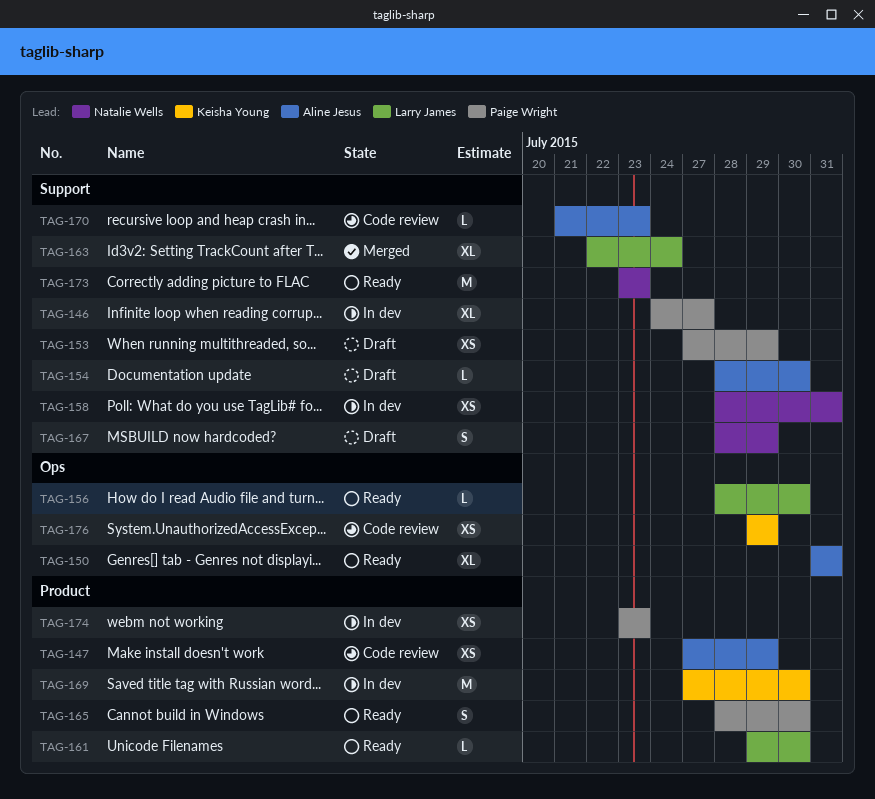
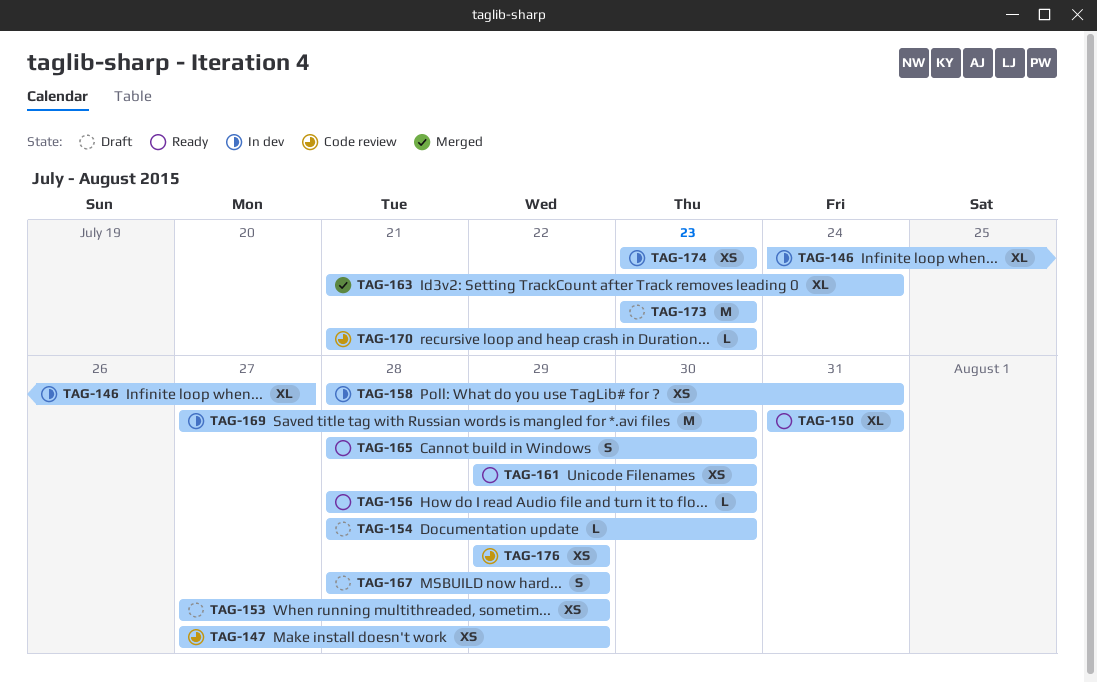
TAG-161, estimate: L -> XS
TAG-163, start: Jul 22 -> Jul 21
TAG-173, status: Ready -> Draft

